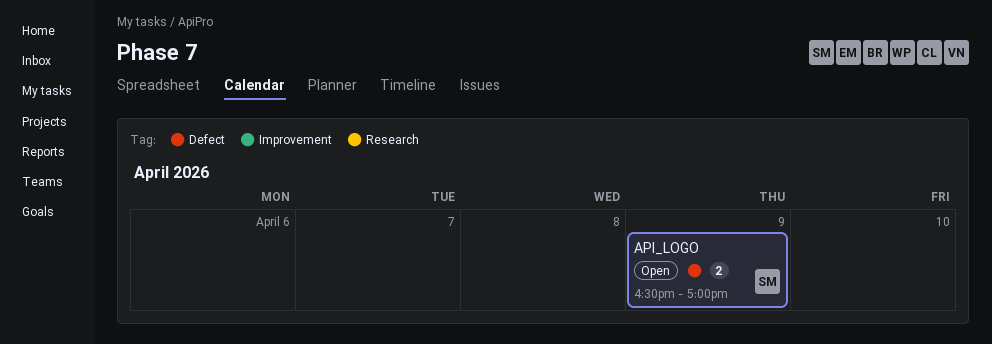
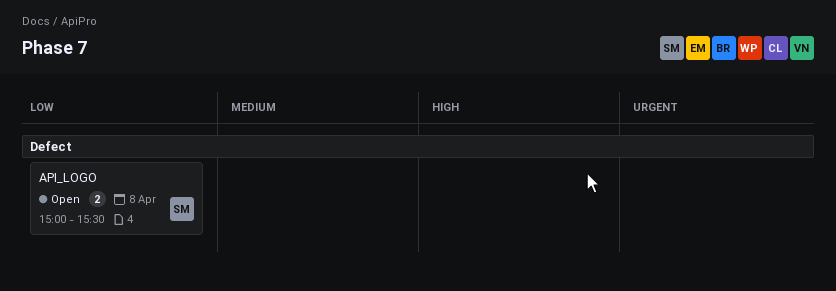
API_LOGO, day: Apr 9 -> Apr 8
API_LOGO, begins: 16:30 -> 15:00
API_LOGO, ends: 17:00 -> 15:30

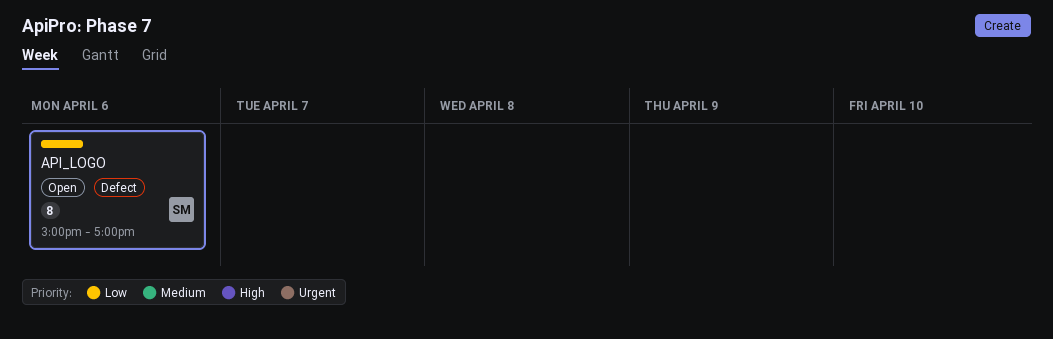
API_LOGO, estimate: 2 -> 8
API_LOGO, day: Apr 8 -> Apr 6
API_LOGO, ends: 15:30 -> 17:00

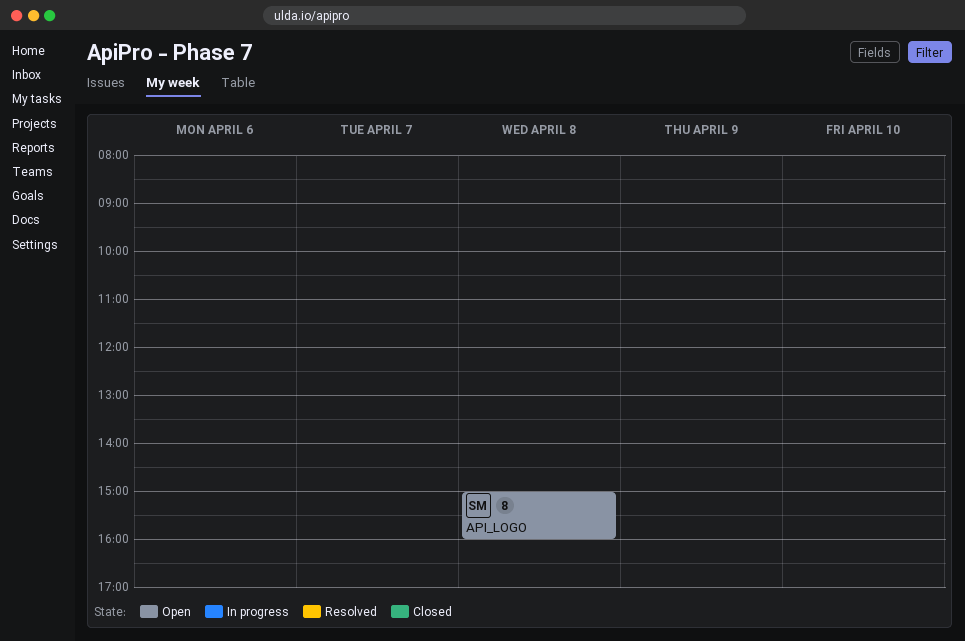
API_LOGO, day: Apr 6 -> Apr 8
API_LOGO, ends: 17:00 -> 16:00

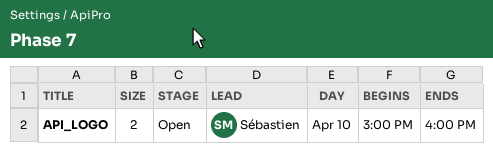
API_LOGO, estimate: 8 -> 2
API_LOGO, day: Apr 8 -> Apr 10

